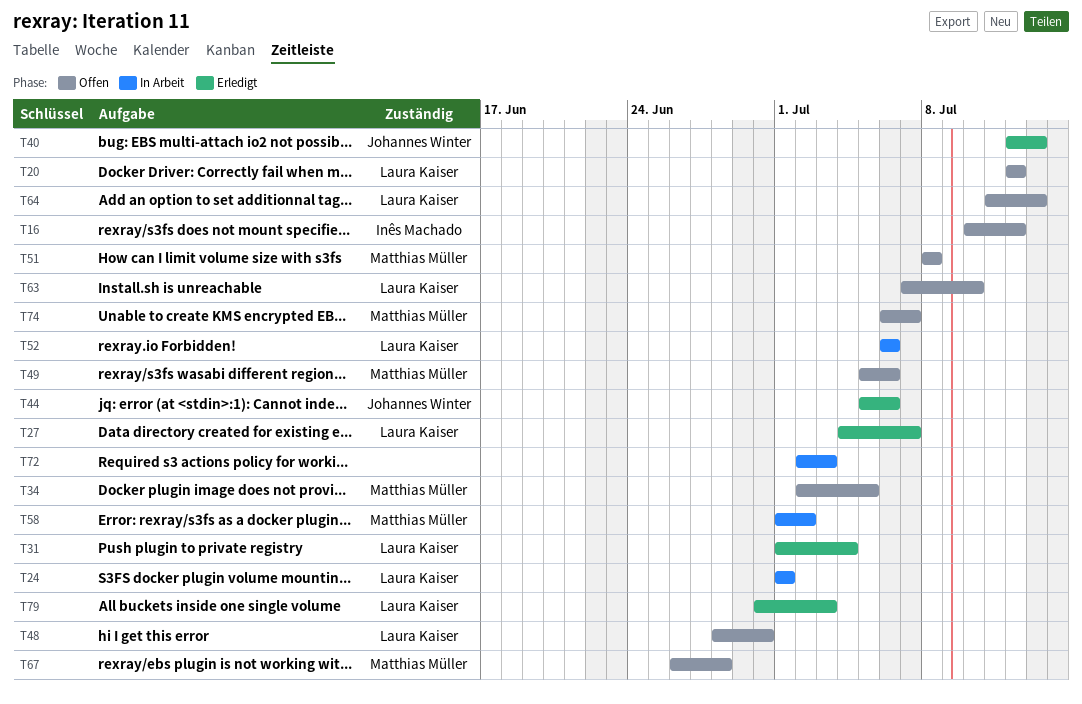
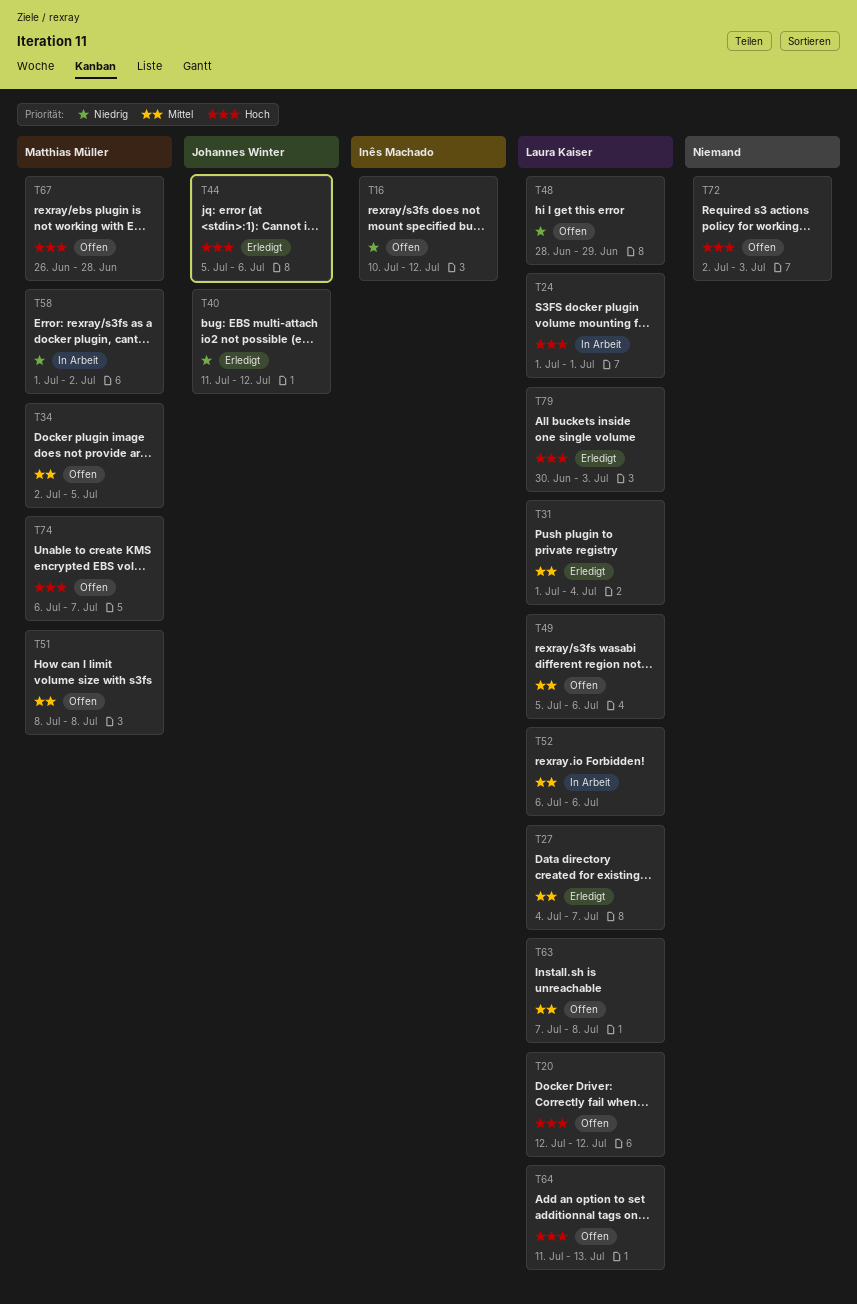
T40, start: Jul 12 -> Jul 11
T40, due: Jul 13 -> Jul 12
T48, due: Jun 30 -> Jun 29
T49, owner: Matthias Müller -> Laura Kaiser
T63, due: Jul 10 -> Jul 8
T72, status: In Arbeit -> Offen

